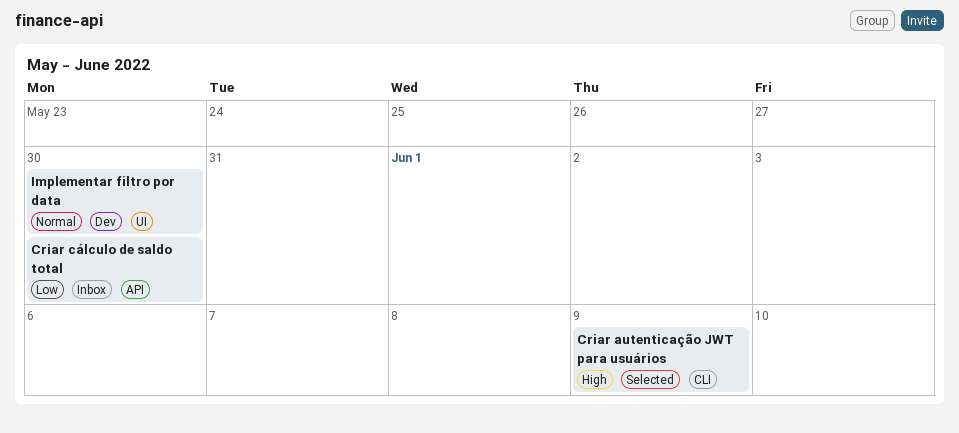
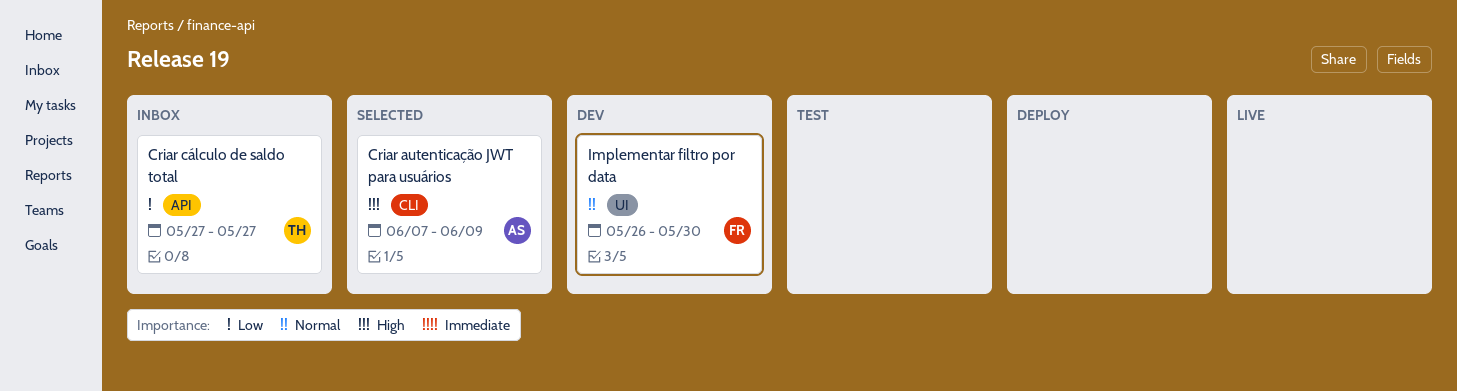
Criar cálculo de saldo total, due: May 30 -> May 27

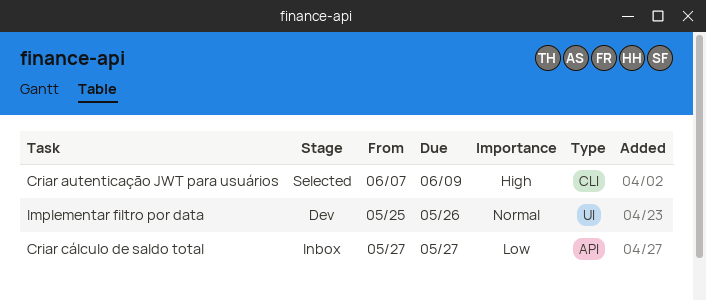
Implementar filtro por data, start: May 26 -> May 25
Implementar filtro por data, due: May 30 -> May 26

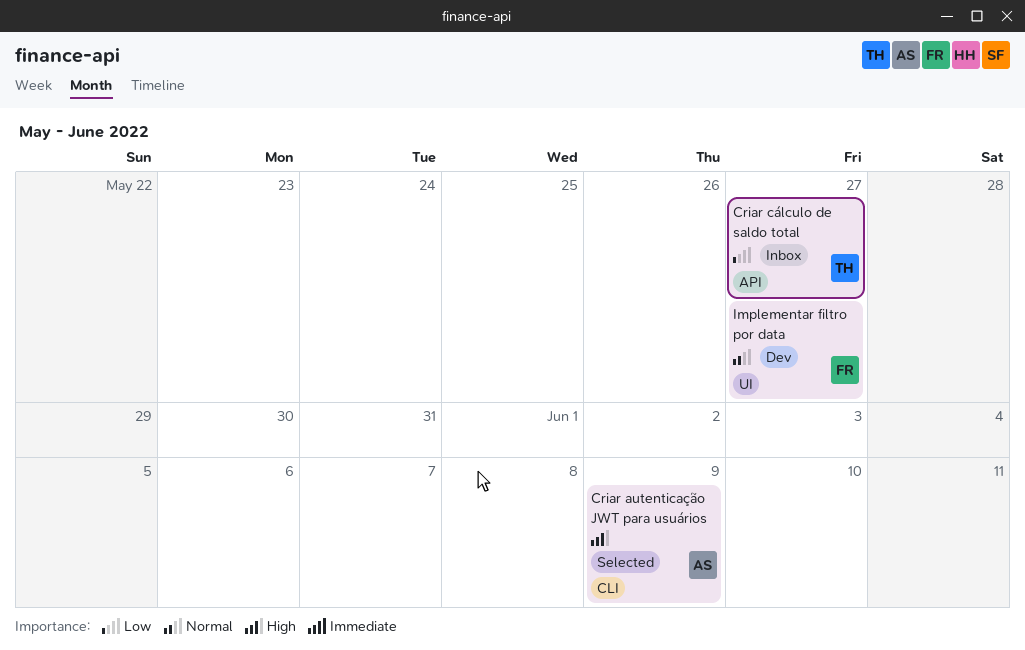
Implementar filtro por data, due: May 26 -> May 27

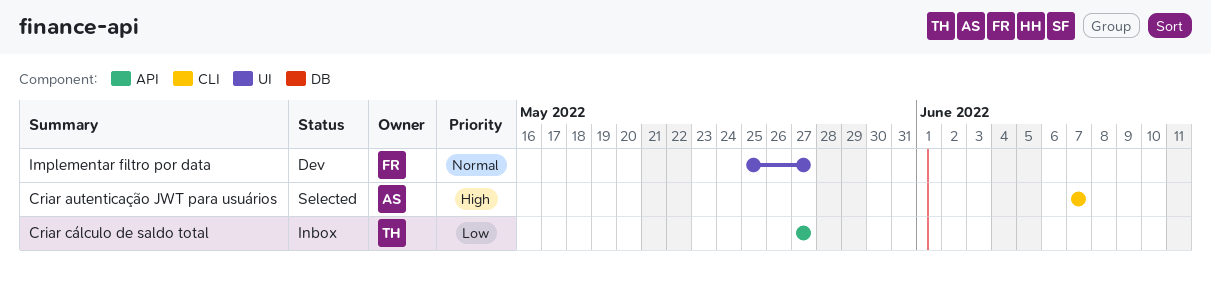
Criar autenticação JWT para usuários, due: Jun 9 -> Jun 7

